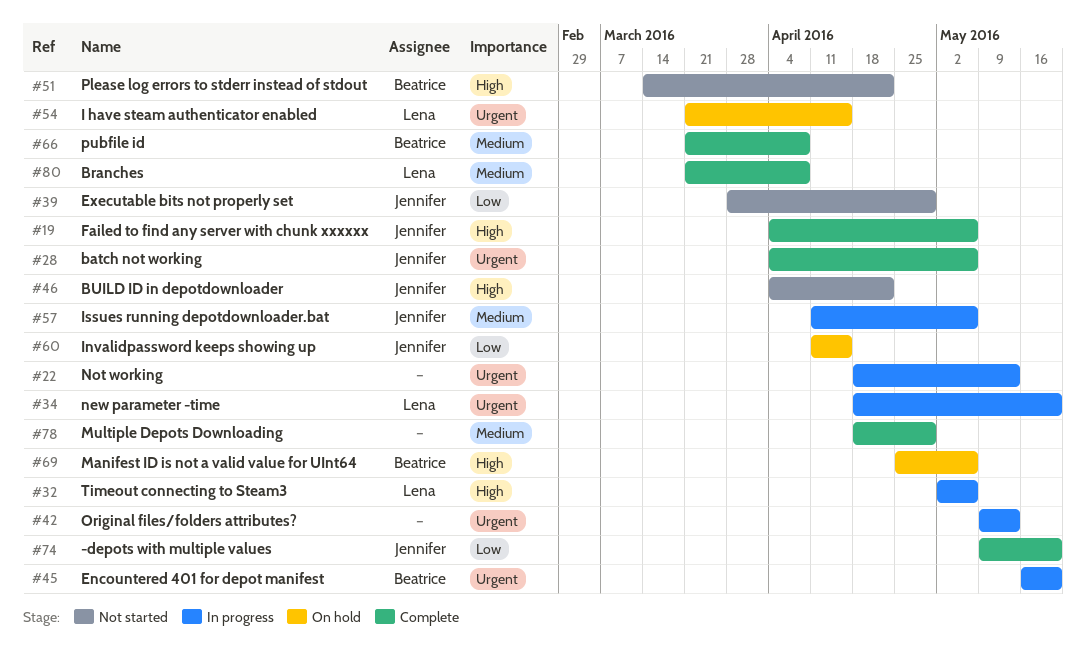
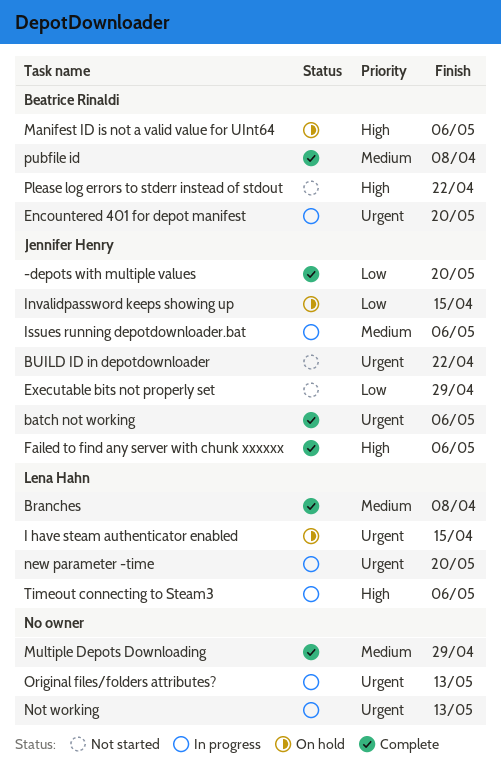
BUILD ID in depotdownloader, priority: High -> Urgent

